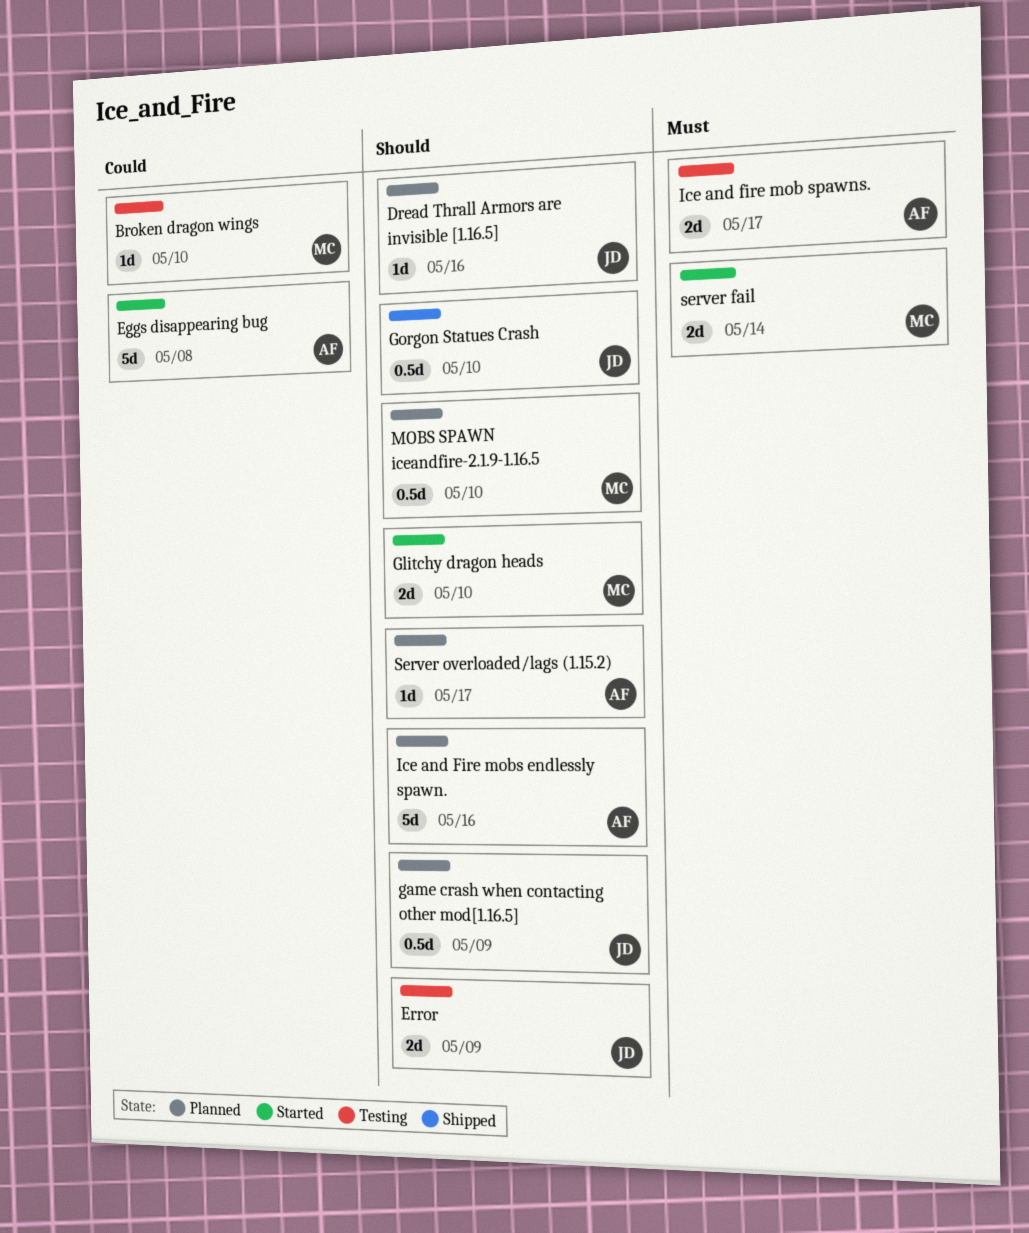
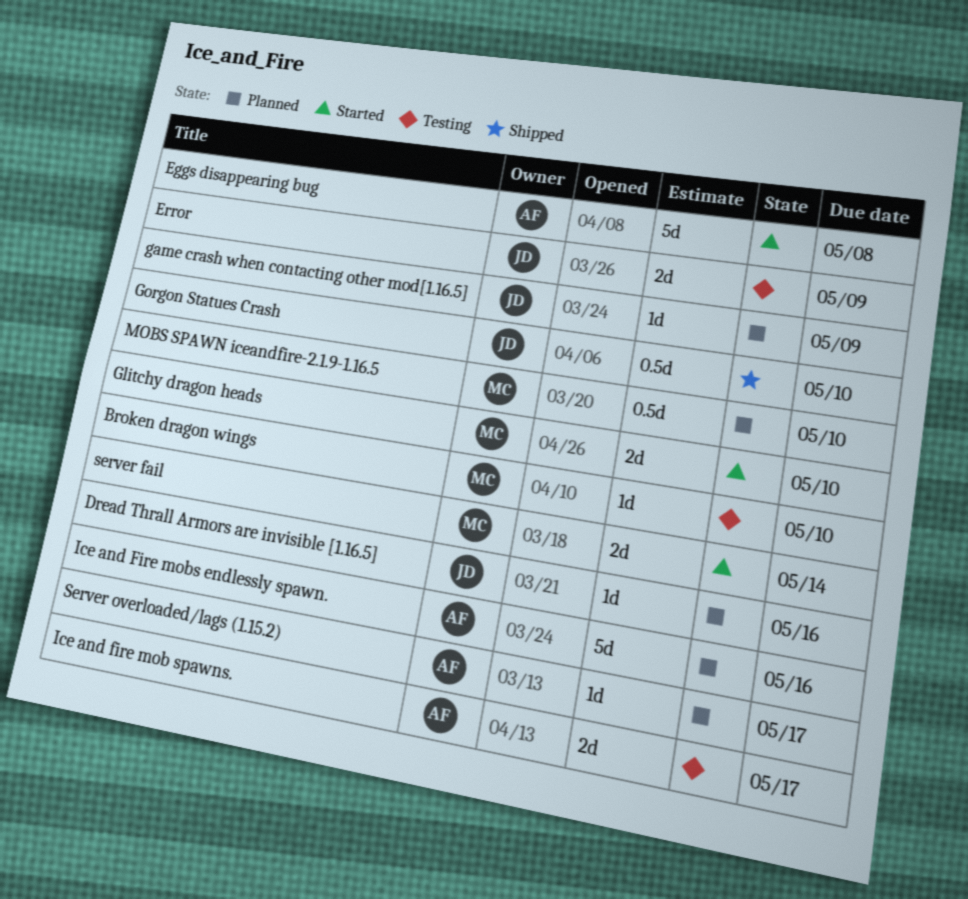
game crash when contacting other mod[1.16.5], estimate: 0.5d -> 1d

